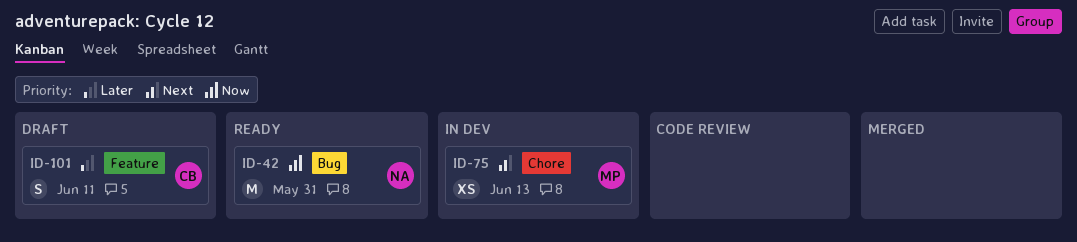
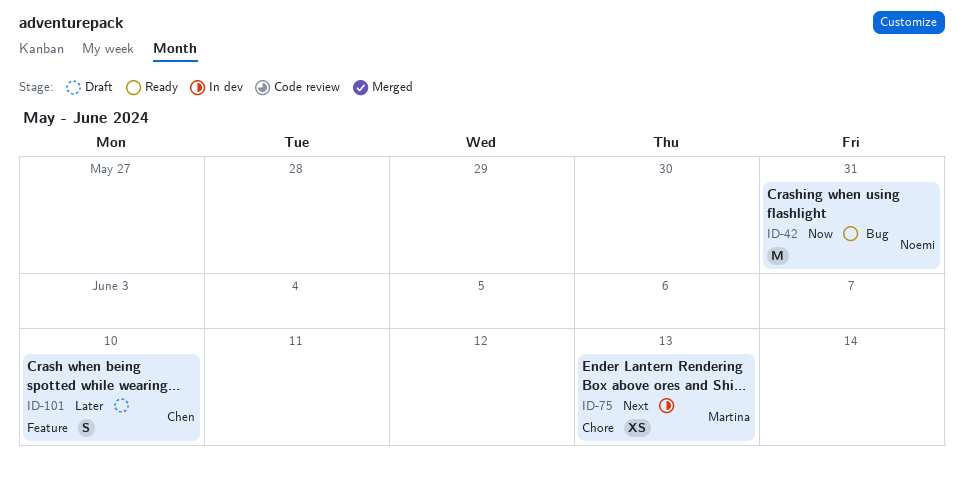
ID-101, due: Jun 11 -> Jun 10

